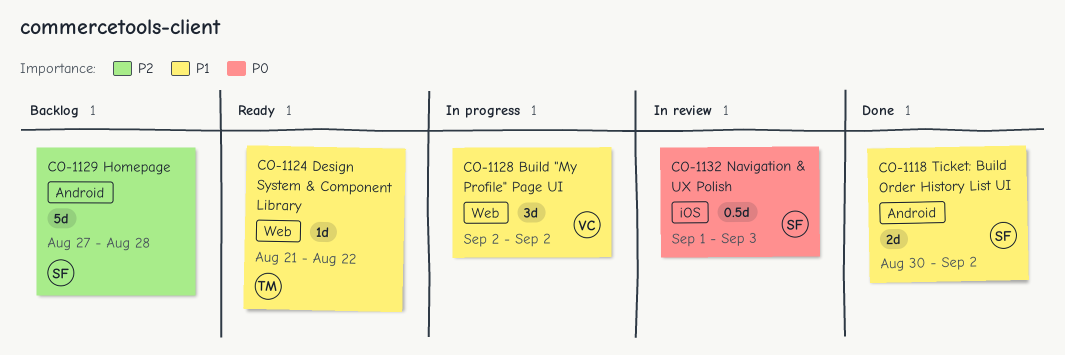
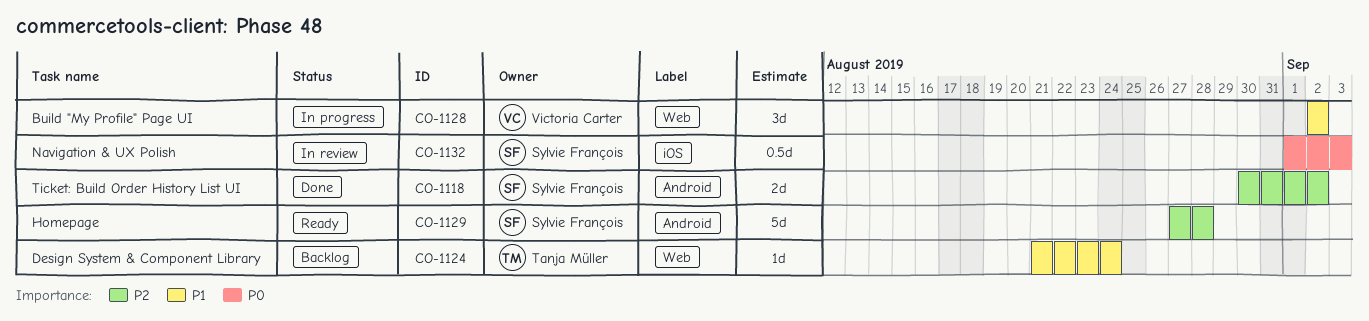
CO-1118, priority: P1 -> P2
CO-1124, status: Ready -> Backlog
CO-1124, due: Aug 22 -> Aug 24
CO-1129, status: Backlog -> Ready

